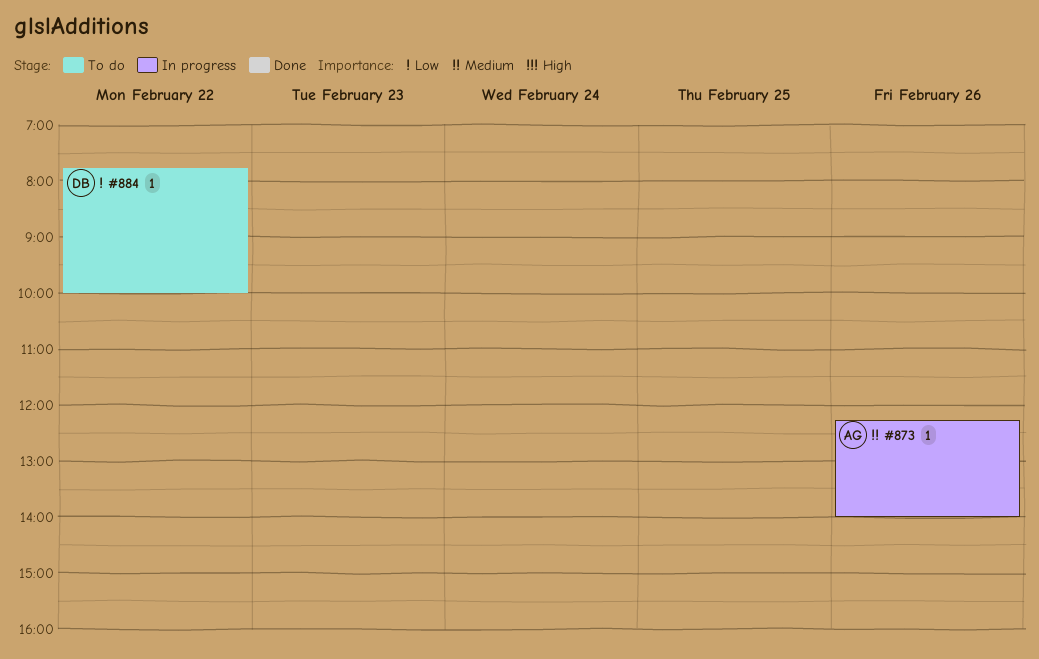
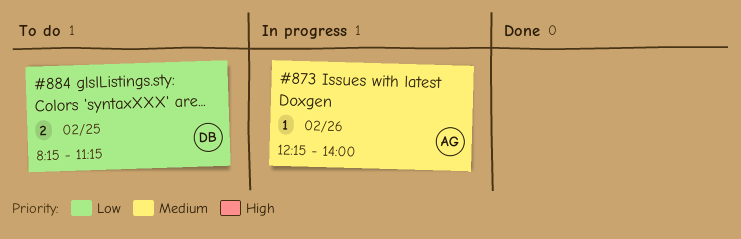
#884, estimate: 1 -> 2
#884, day: Feb 22 -> Feb 25
#884, begins: 07:45 -> 08:15
#884, ends: 10:00 -> 11:15

